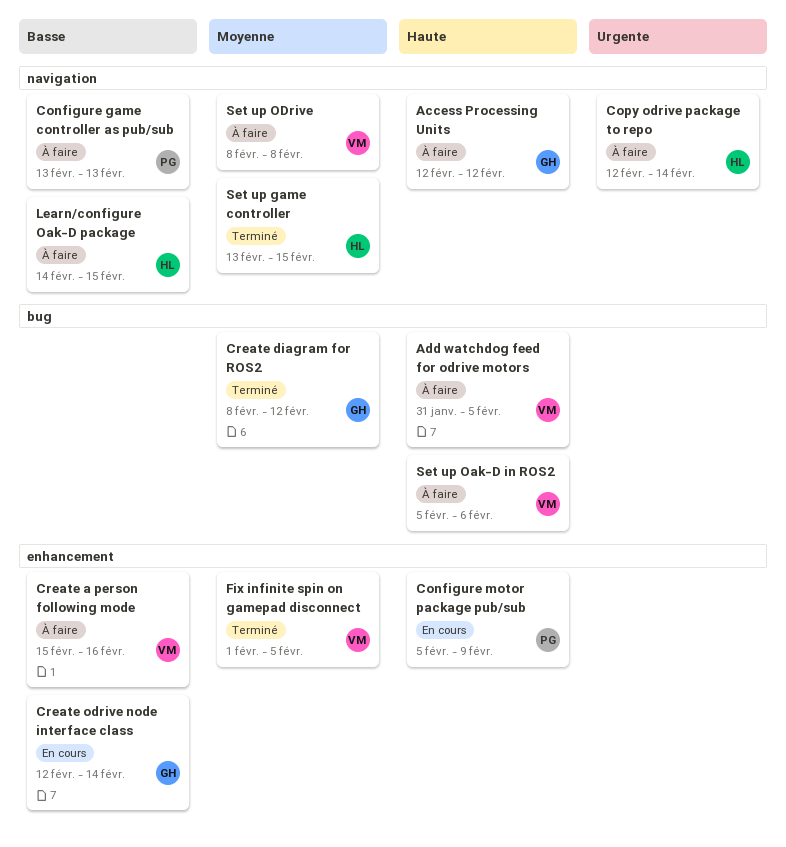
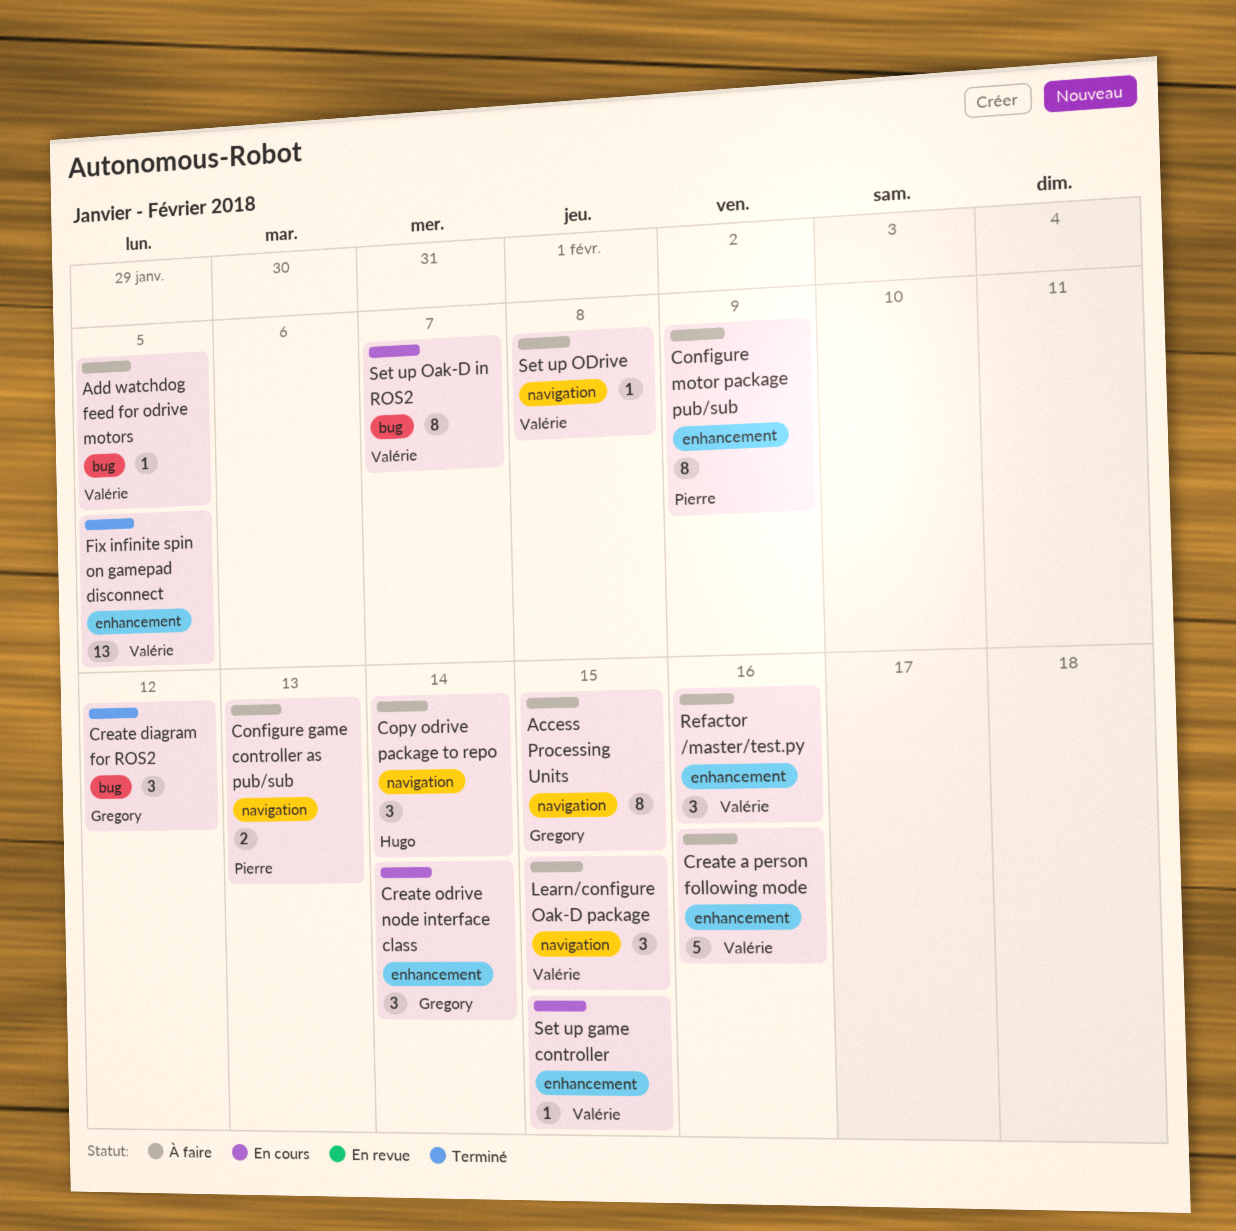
Access Processing Units, due: Feb 12 -> Feb 15
Configure motor package pub/sub, status: En cours -> À faire
Learn/configure Oak-D package, owner: Hugo -> Valérie
Refactor /master/test.py: none -> present
Set up game controller, status: Terminé -> En cours
Set up game controller, owner: Hugo -> Valérie
Set up game controller, label: navigation -> enhancement
Set up Oak-D in ROS2, status: À faire -> En cours
Set up Oak-D in ROS2, due: Feb 6 -> Feb 7

